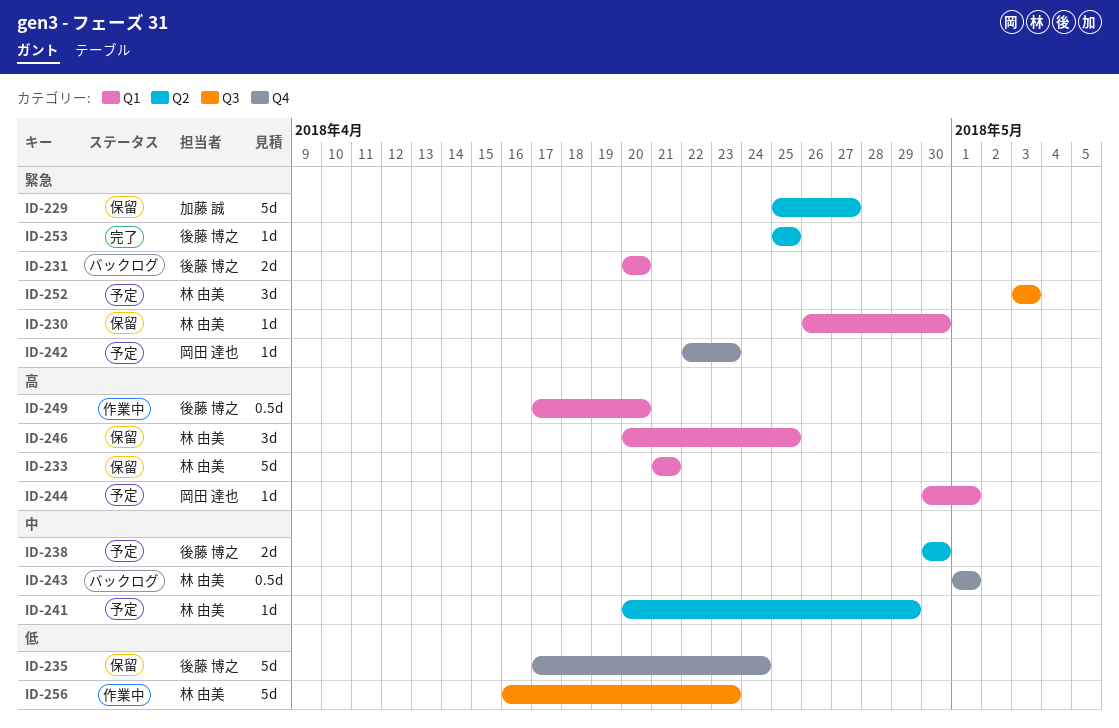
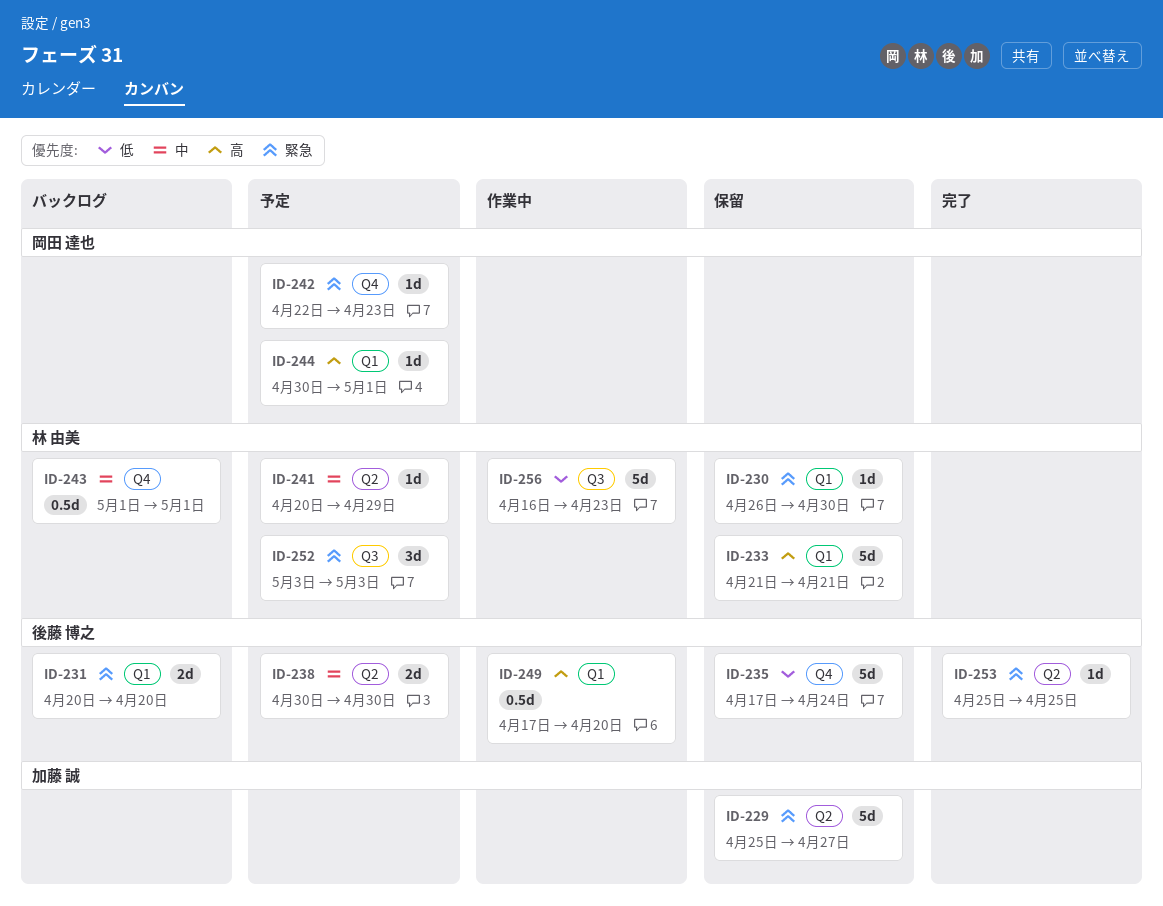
ID-246: present -> none

